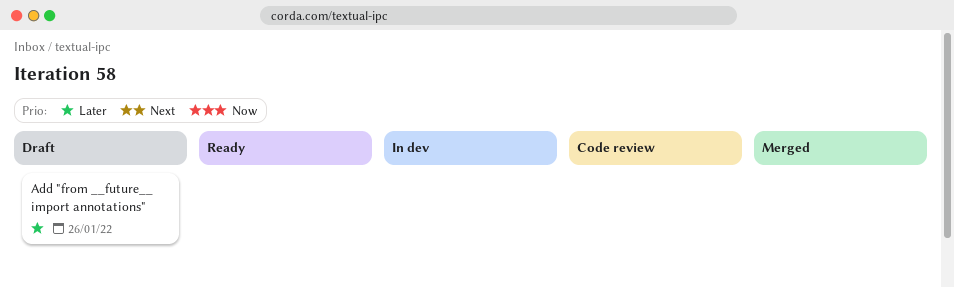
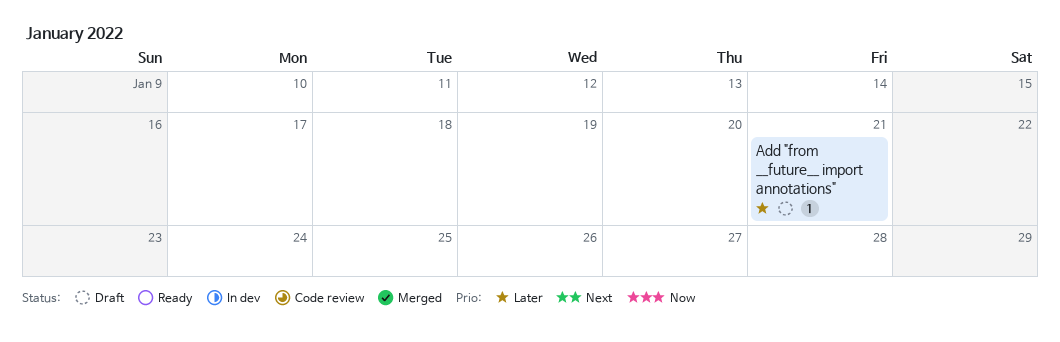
Add "from __future__ import annotations", due: Jan 26 -> Jan 21

